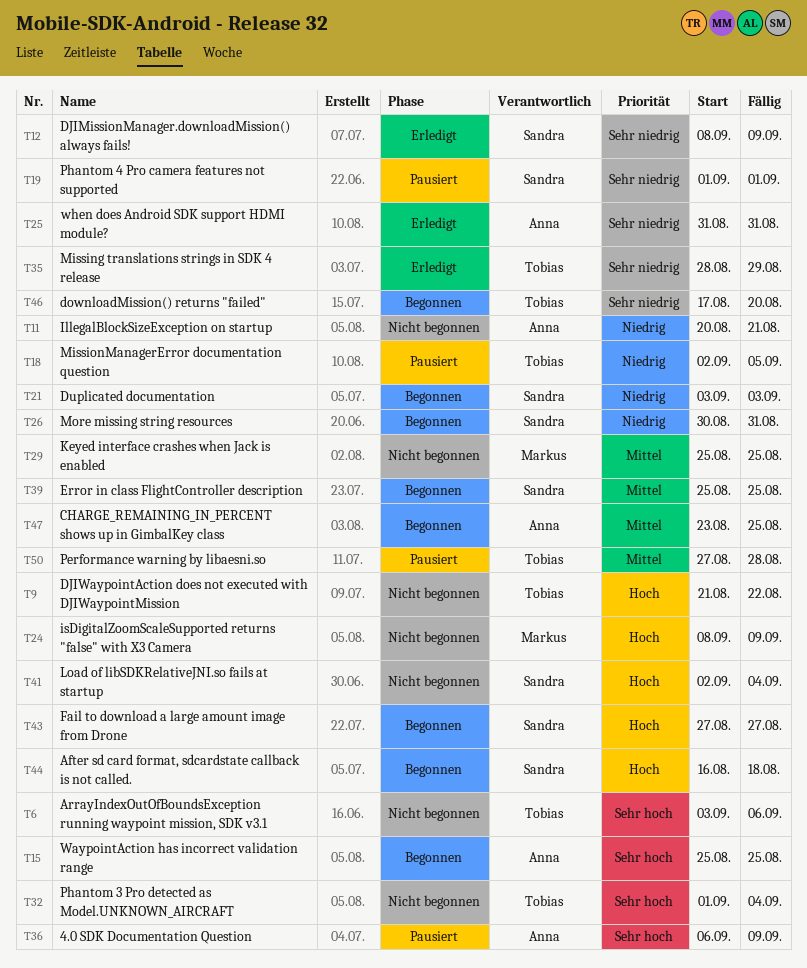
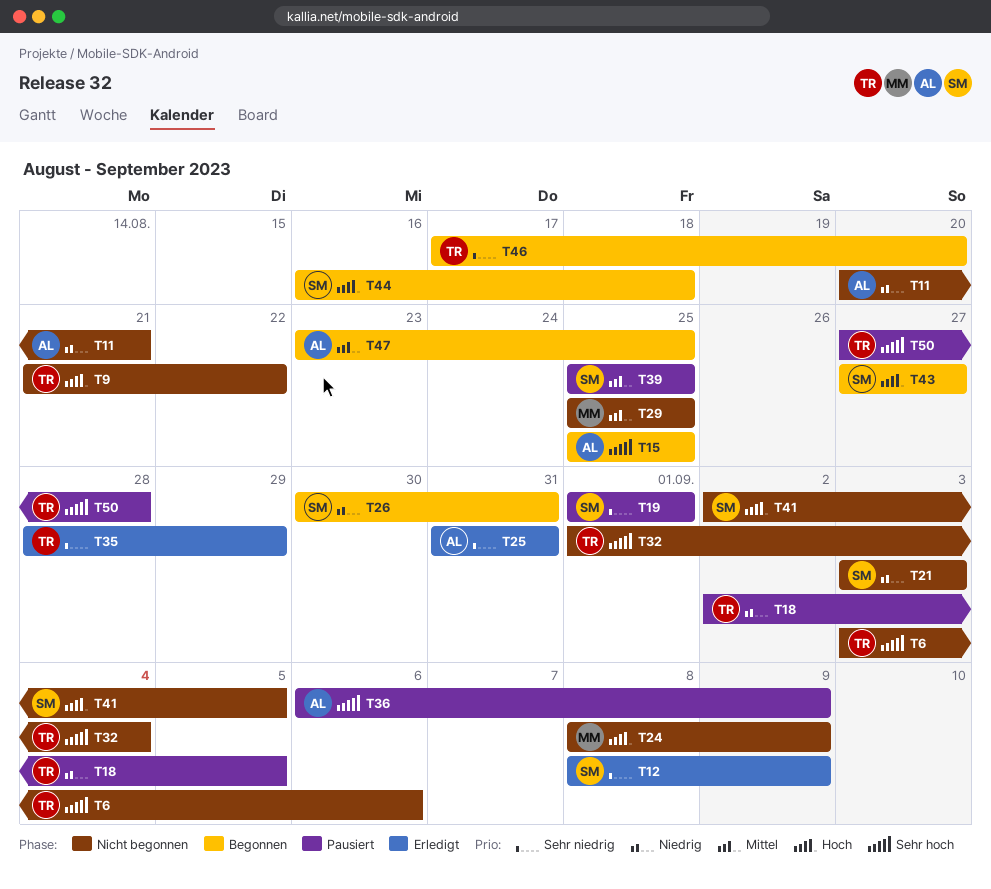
T21, status: Begonnen -> Nicht begonnen
T39, status: Begonnen -> Pausiert
T41, due: Sep 4 -> Sep 5
T50, priority: Mittel -> Sehr hoch

